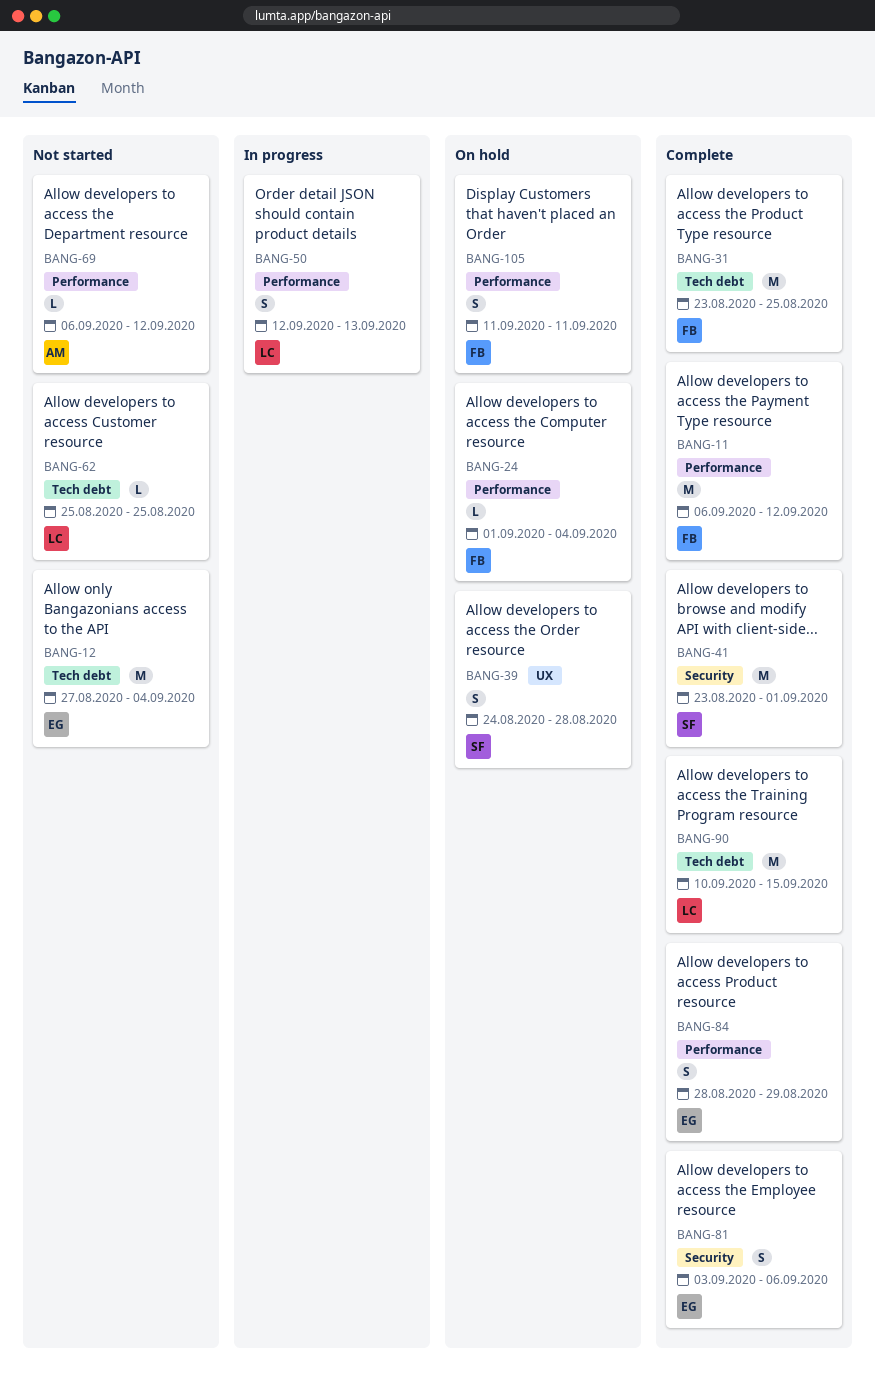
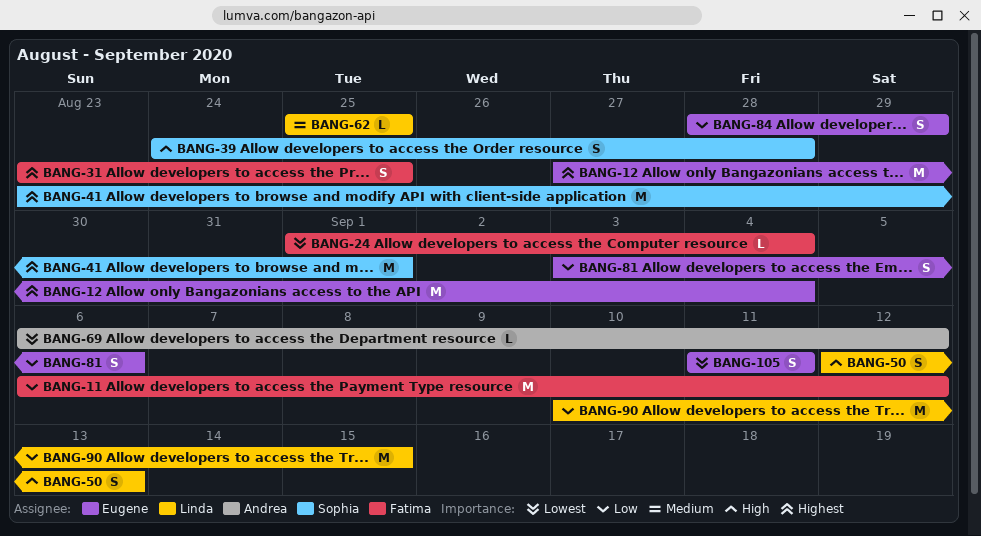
BANG-31, estimate: M -> S
BANG-105, owner: Fatima -> Eugene

